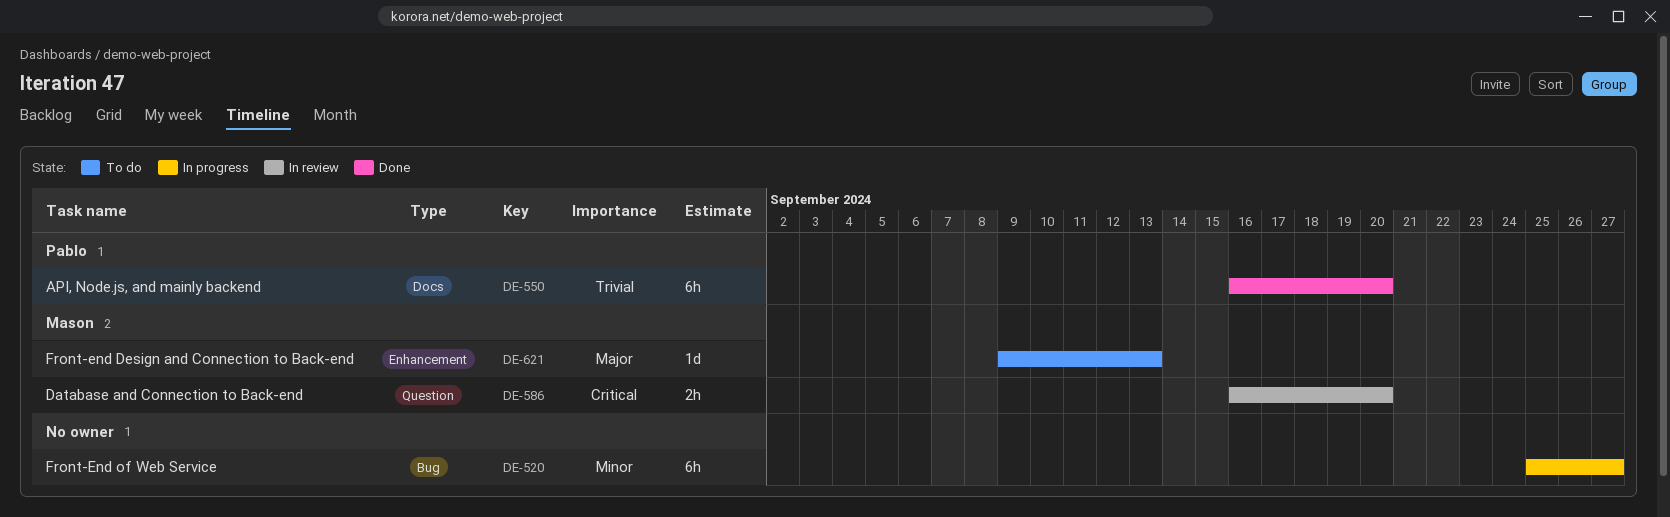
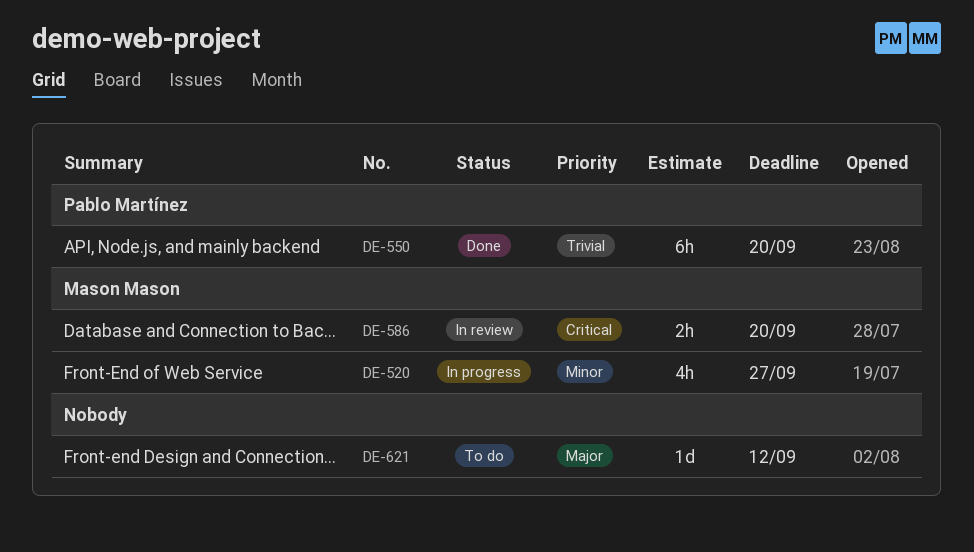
DE-520, owner: none -> Mason Mason
DE-520, estimate: 6h -> 4h
DE-621, owner: Mason Mason -> none
DE-621, due: Sep 13 -> Sep 12

